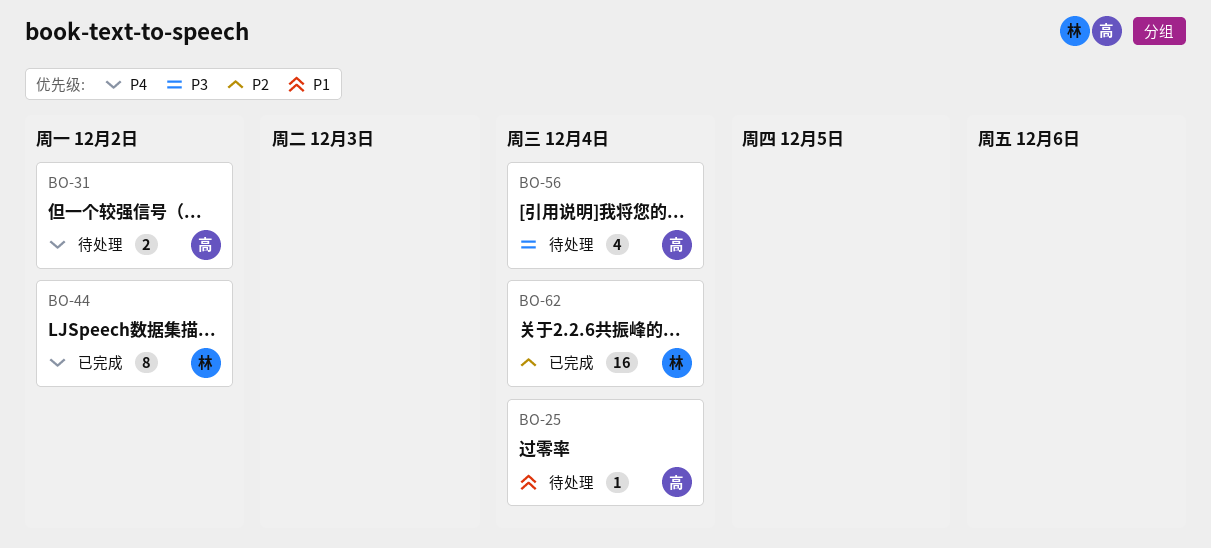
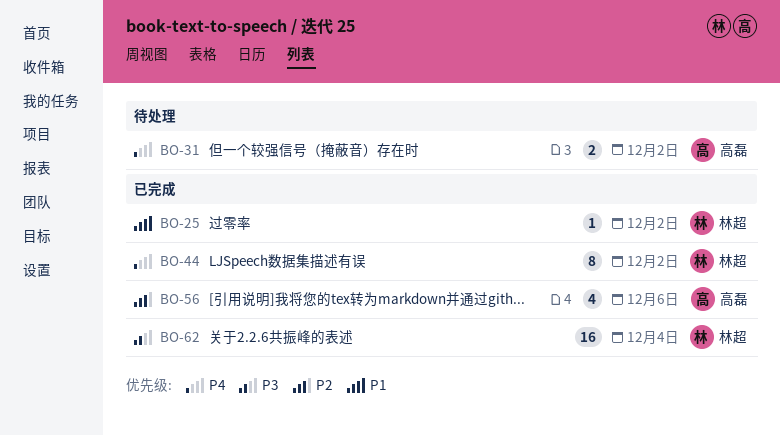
BO-25, status: 待处理 -> 已完成
BO-25, owner: 高磊 -> 林超
BO-25, due: Dec 4 -> Dec 2
BO-56, status: 待处理 -> 已完成
BO-56, priority: P3 -> P2
BO-56, due: Dec 4 -> Dec 6
BO-62, priority: P2 -> P3

